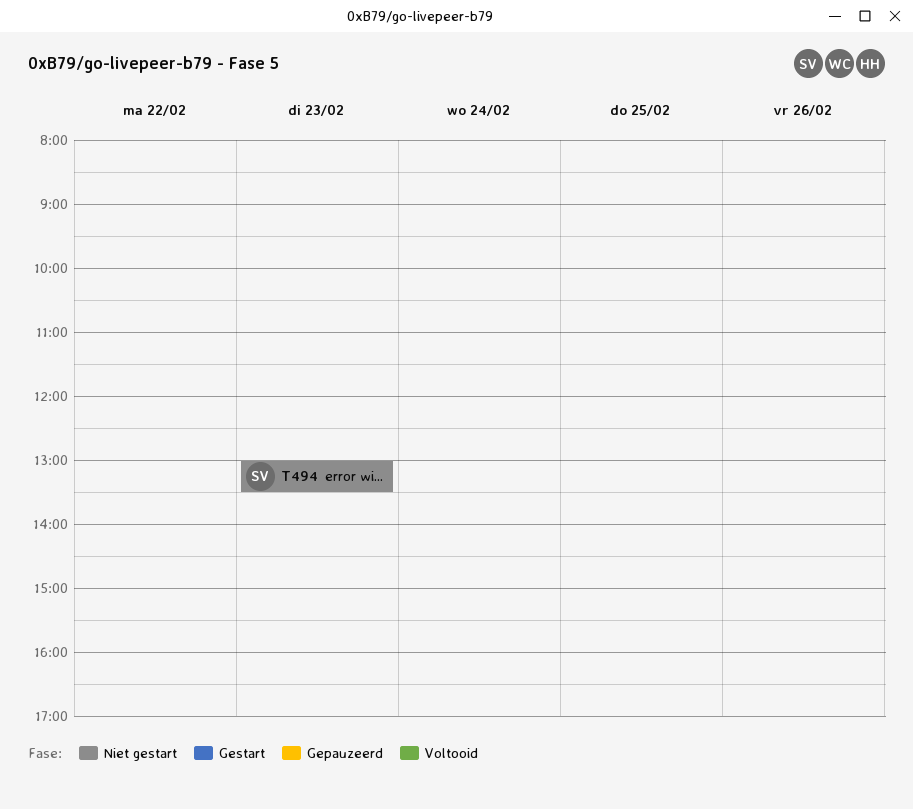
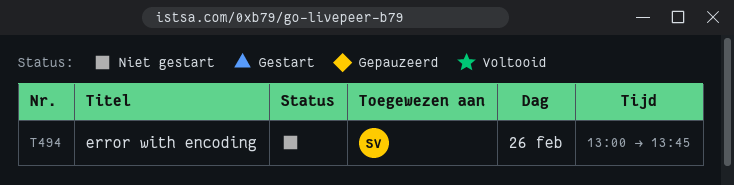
T494, day: Feb 23 -> Feb 26
T494, ends: 13:30 -> 13:45

